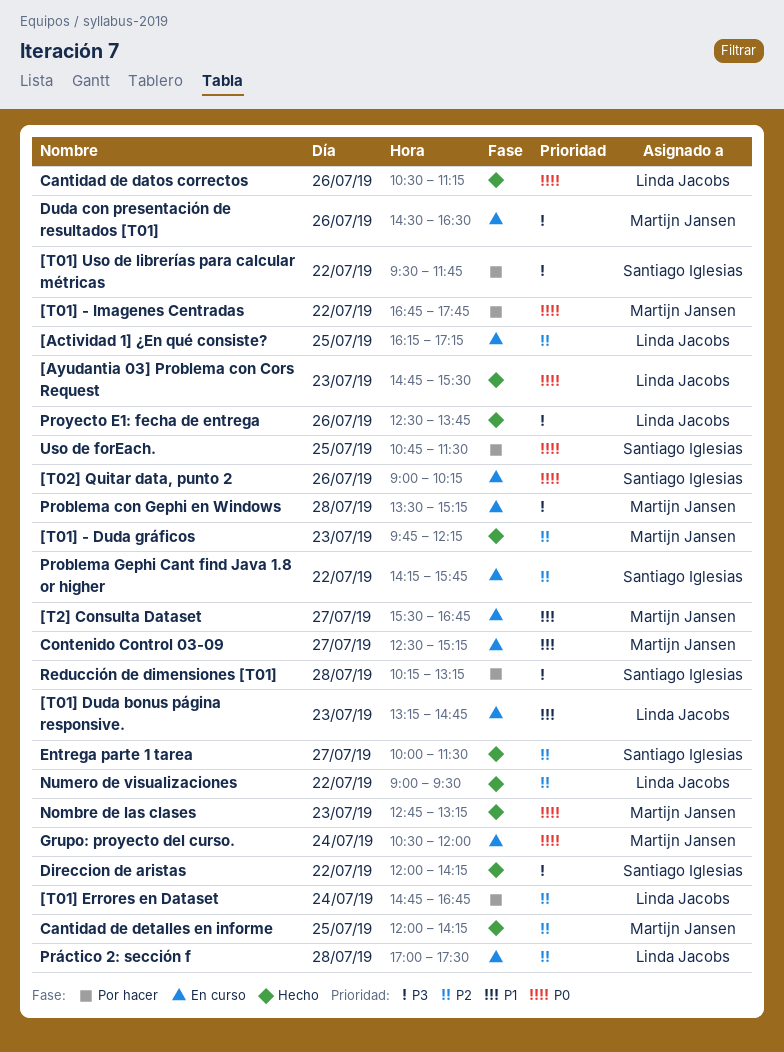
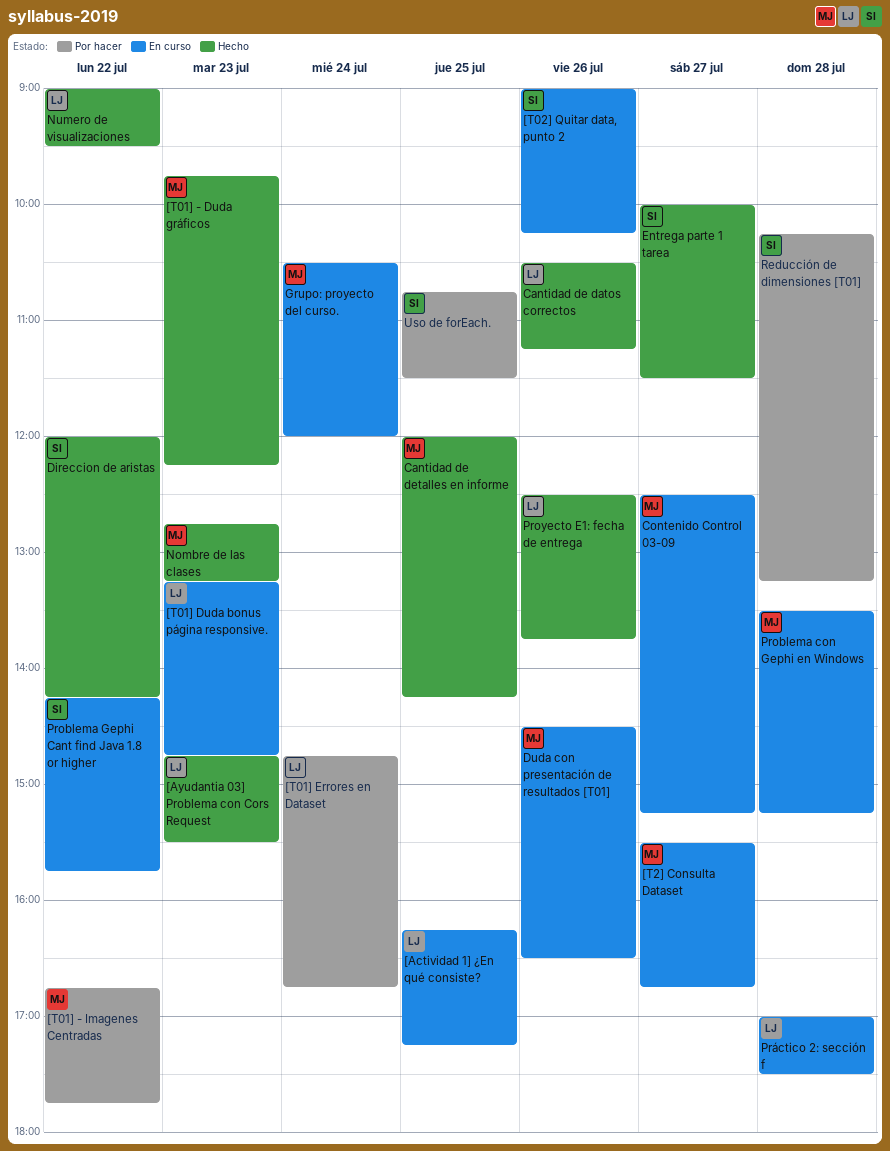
[T01] Uso de librerías para calcular métricas: present -> none

